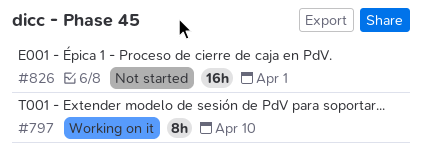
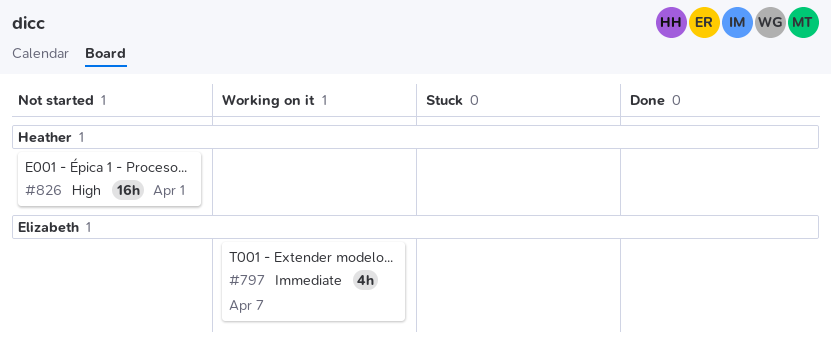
#797, estimate: 8h -> 4h
#797, due: Apr 10 -> Apr 7

